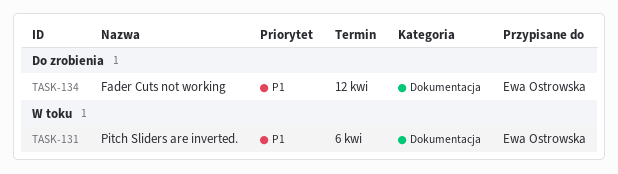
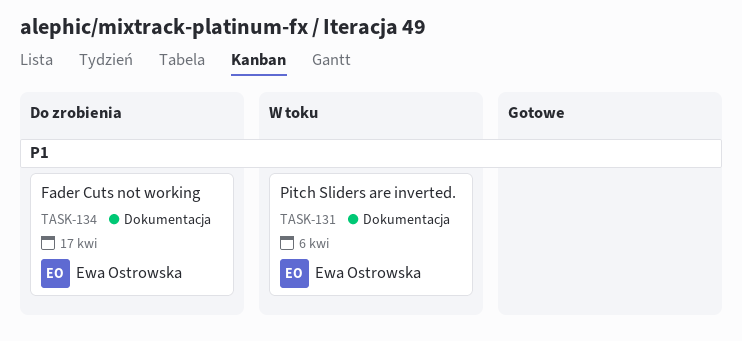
TASK-134, due: Apr 12 -> Apr 17

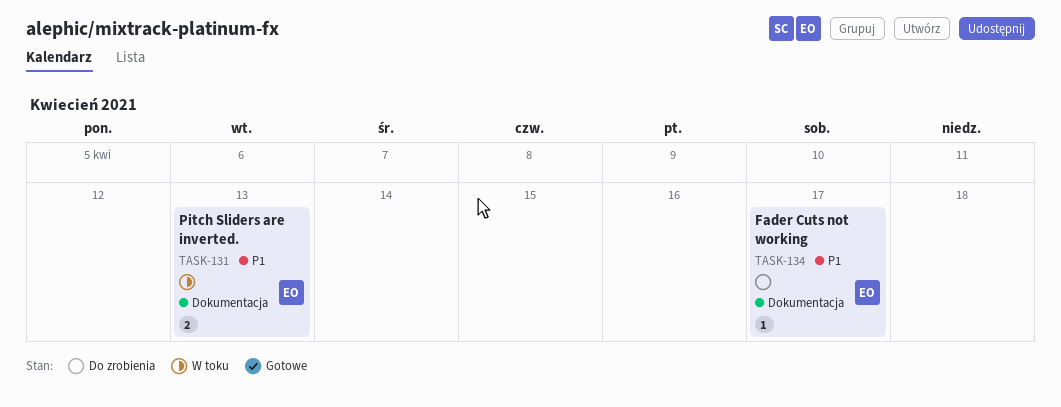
TASK-131, due: Apr 6 -> Apr 13

